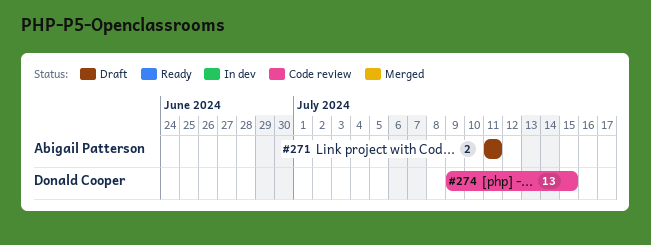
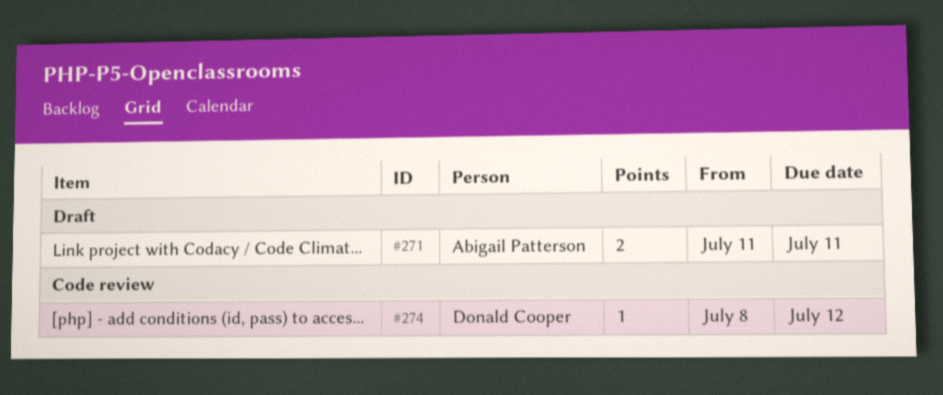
#274, estimate: 13 -> 1
#274, start: Jul 9 -> Jul 8
#274, due: Jul 15 -> Jul 12

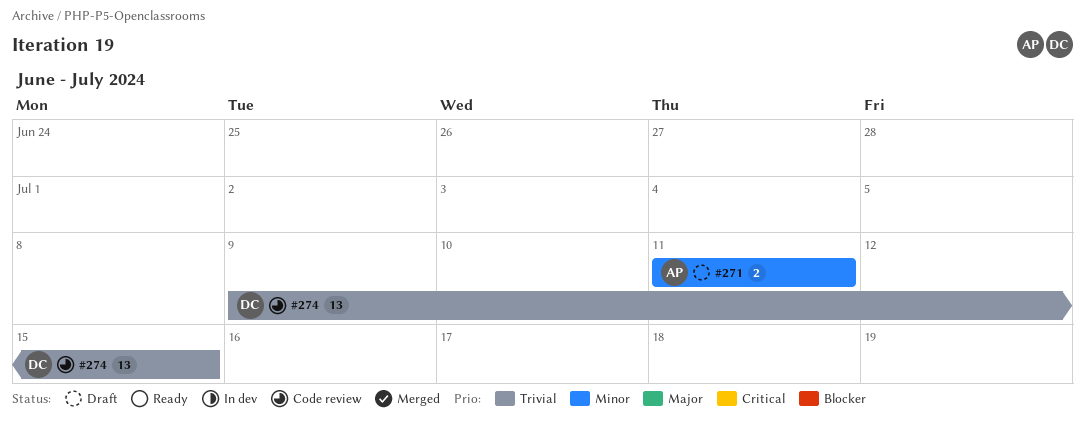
#274, estimate: 1 -> 13
#274, start: Jul 8 -> Jul 9
#274, due: Jul 12 -> Jul 15

